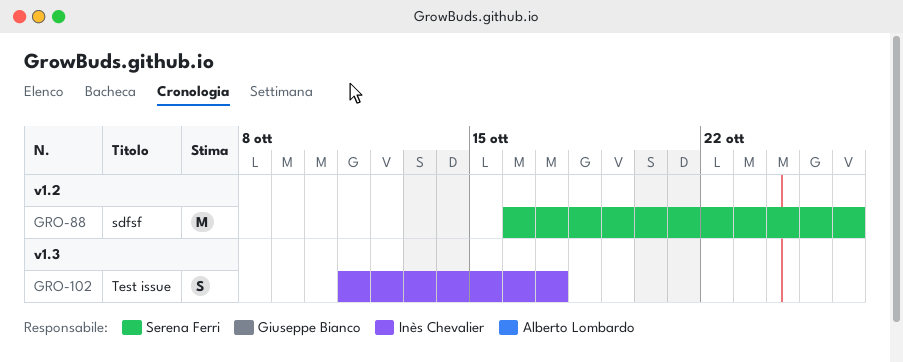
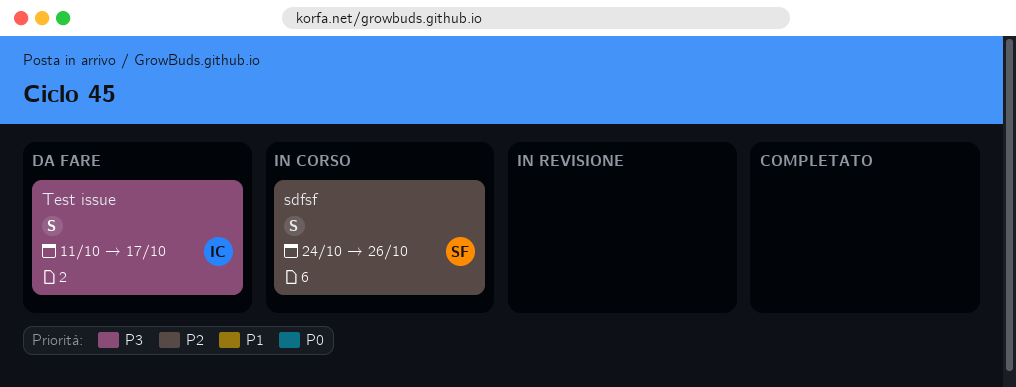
sdfsf, estimate: M -> S
sdfsf, start: Oct 16 -> Oct 24

